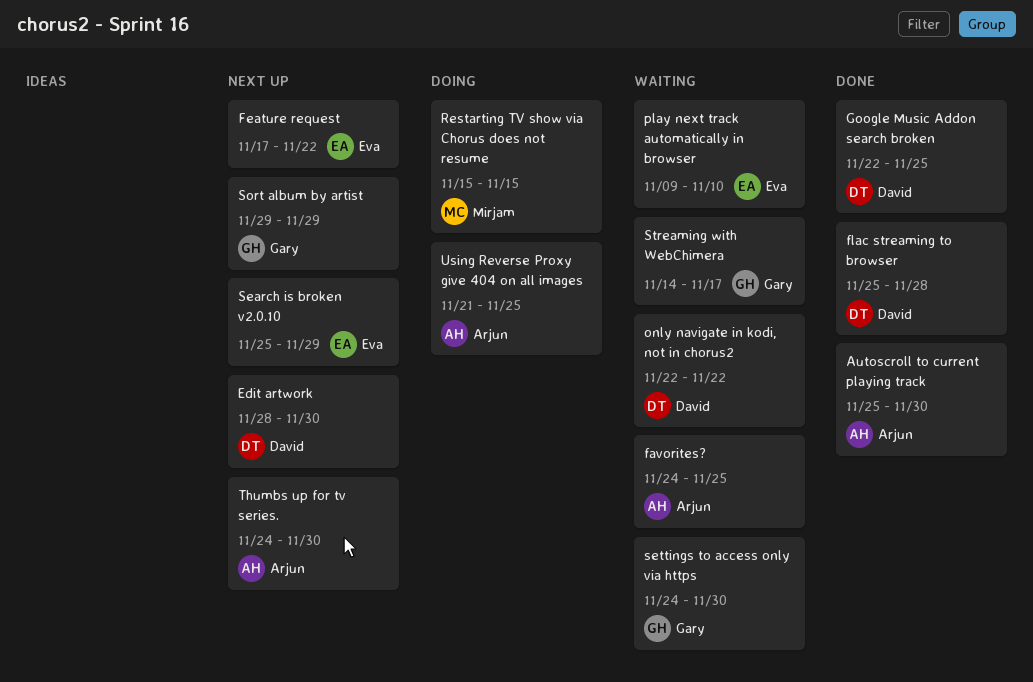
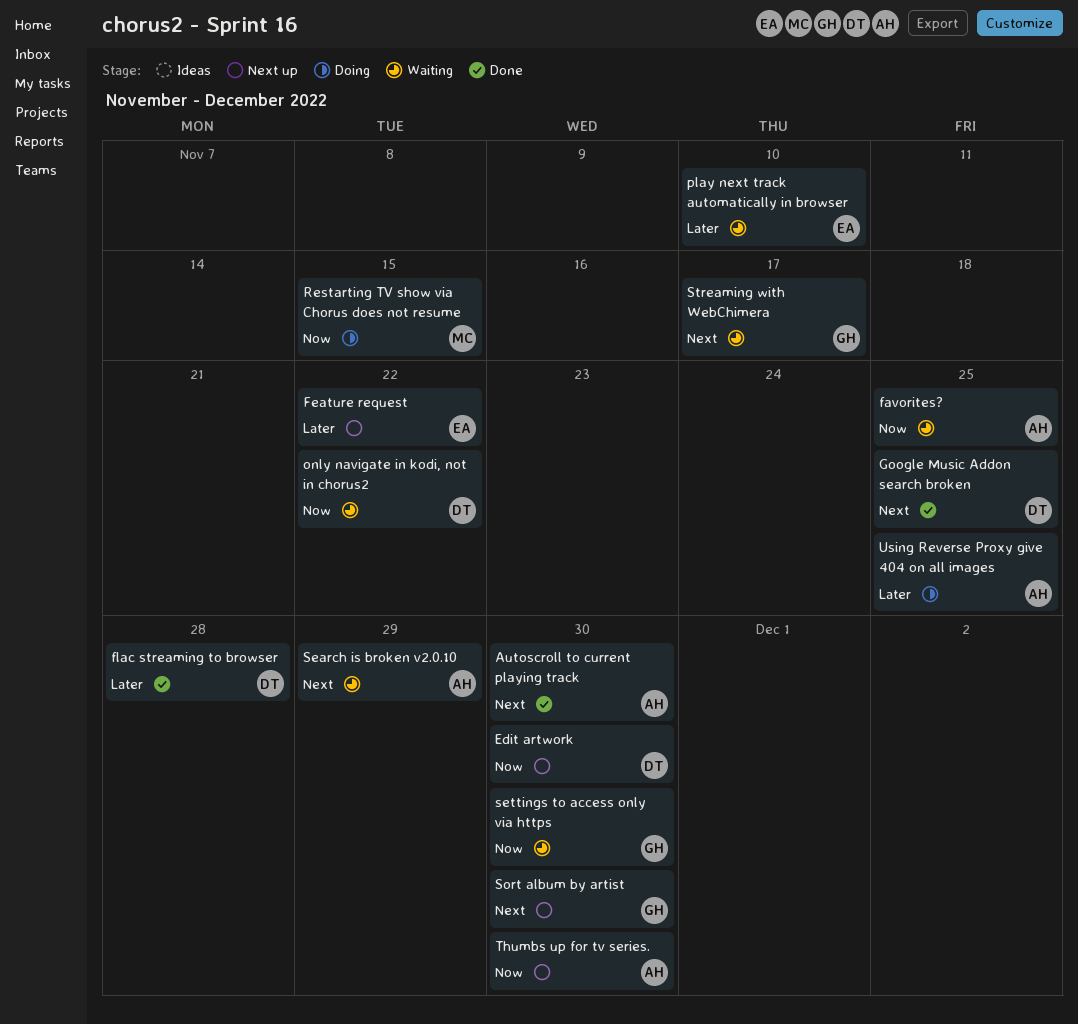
Search is broken v2.0.10, status: Next up -> Waiting
Search is broken v2.0.10, owner: Eva -> Arjun
Sort album by artist, due: Nov 29 -> Nov 30

